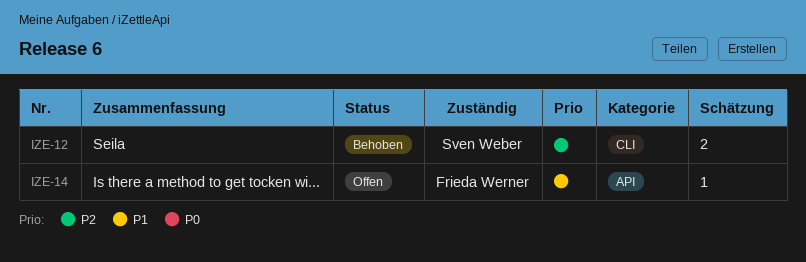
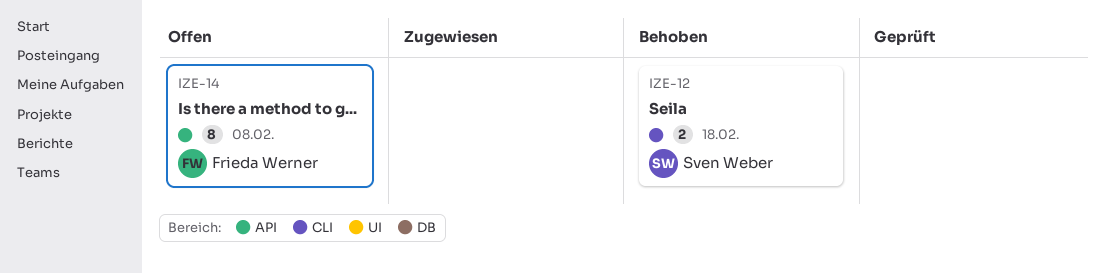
IZE-14, estimate: 1 -> 8

